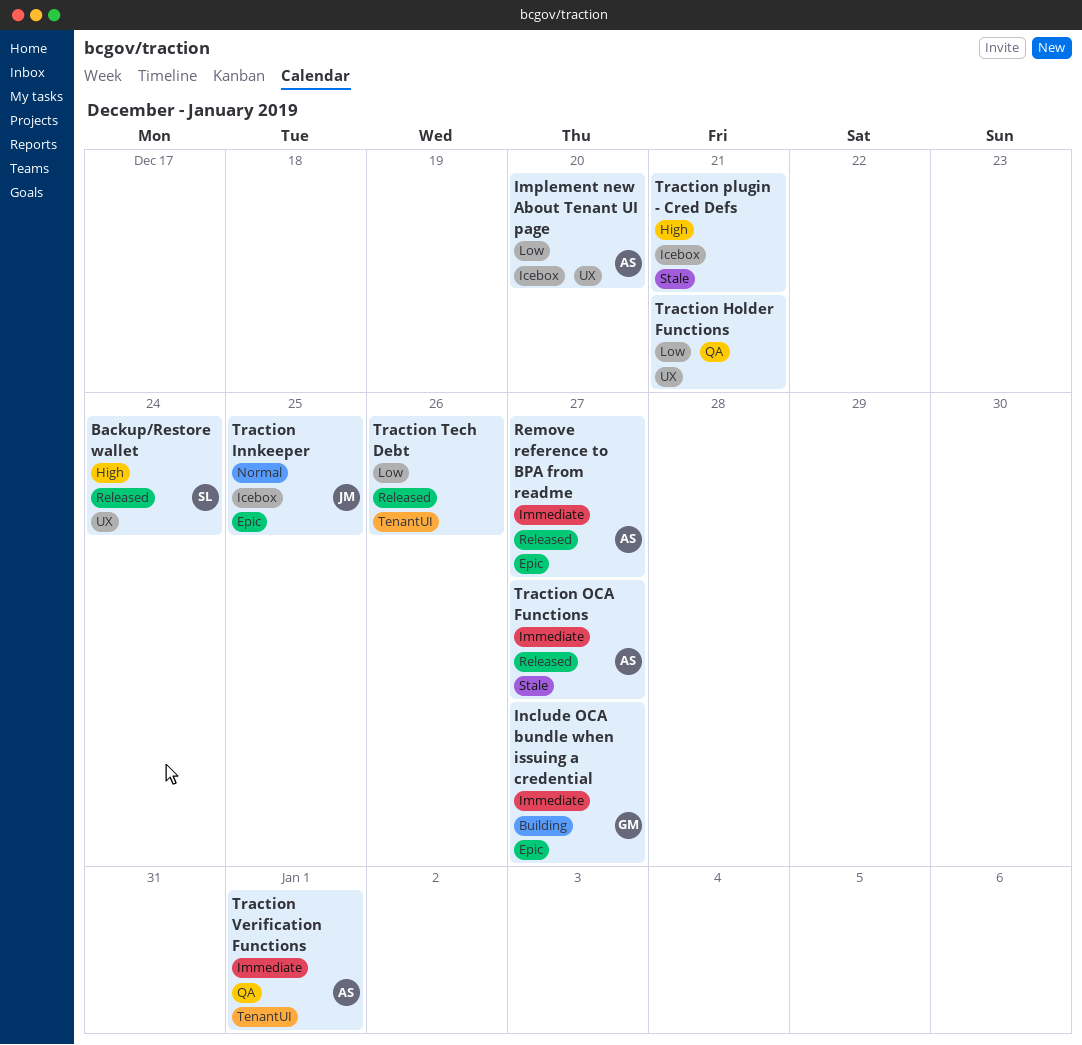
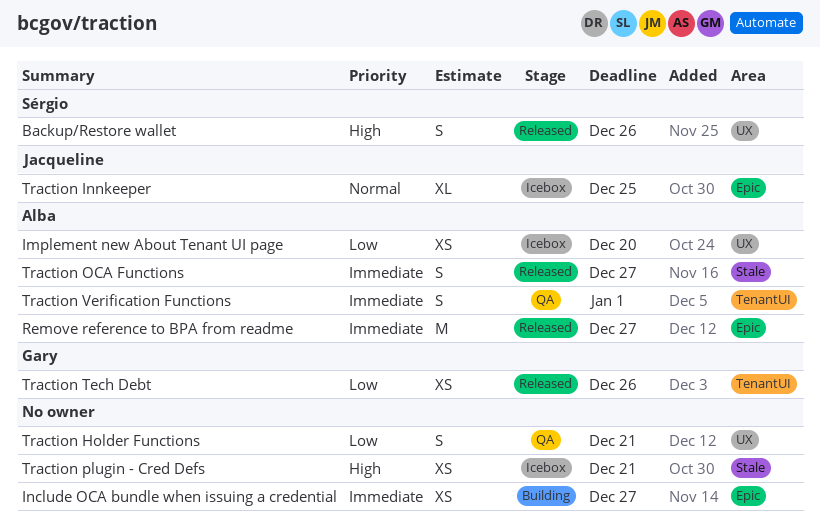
Backup/Restore wallet, due: Dec 24 -> Dec 26
Include OCA bundle when issuing a credential, owner: Gary -> none
Traction Tech Debt, owner: none -> Gary

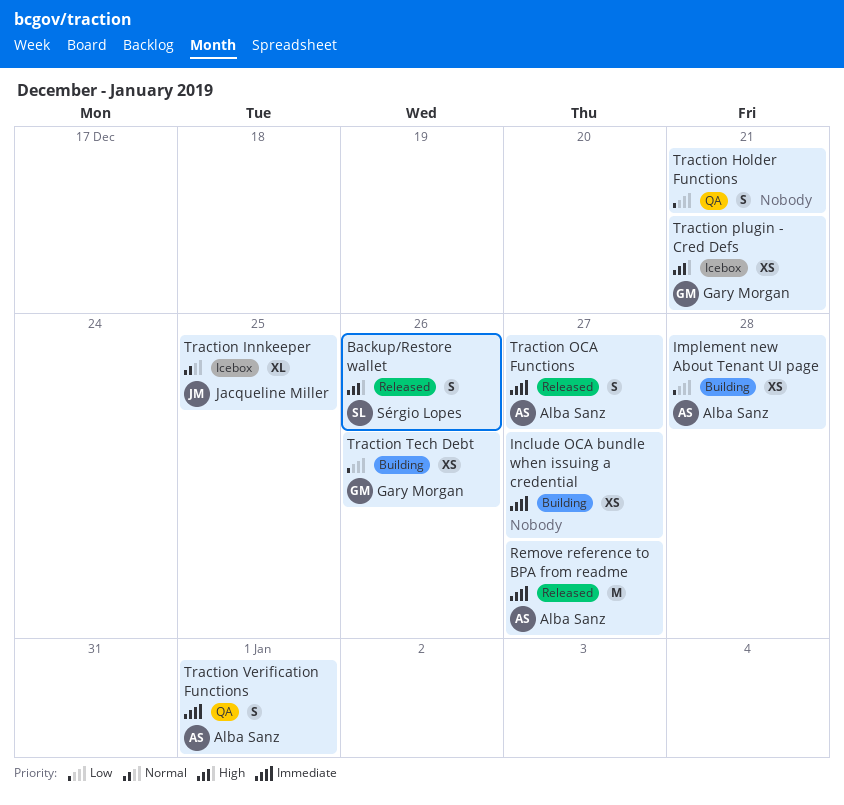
Implement new About Tenant UI page, status: Icebox -> Building
Implement new About Tenant UI page, due: Dec 20 -> Dec 28
Traction plugin - Cred Defs, owner: none -> Gary Morgan
Traction Tech Debt, status: Released -> Building

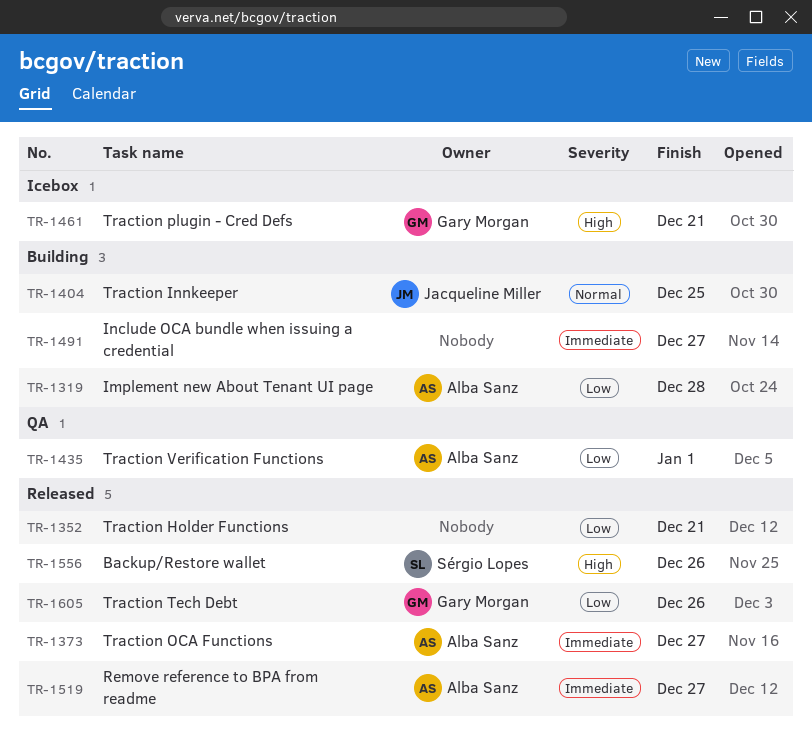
Traction Holder Functions, status: QA -> Released
Traction Innkeeper, status: Icebox -> Building
Traction Tech Debt, status: Building -> Released
Traction Verification Functions, priority: Immediate -> Low

